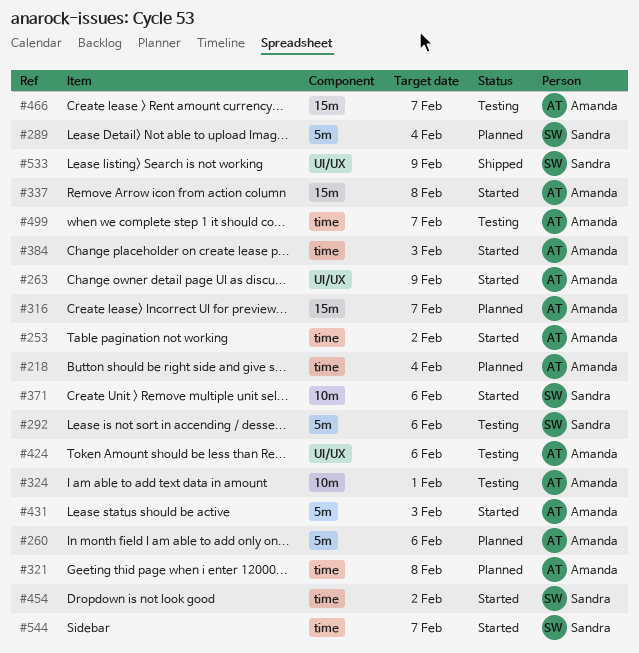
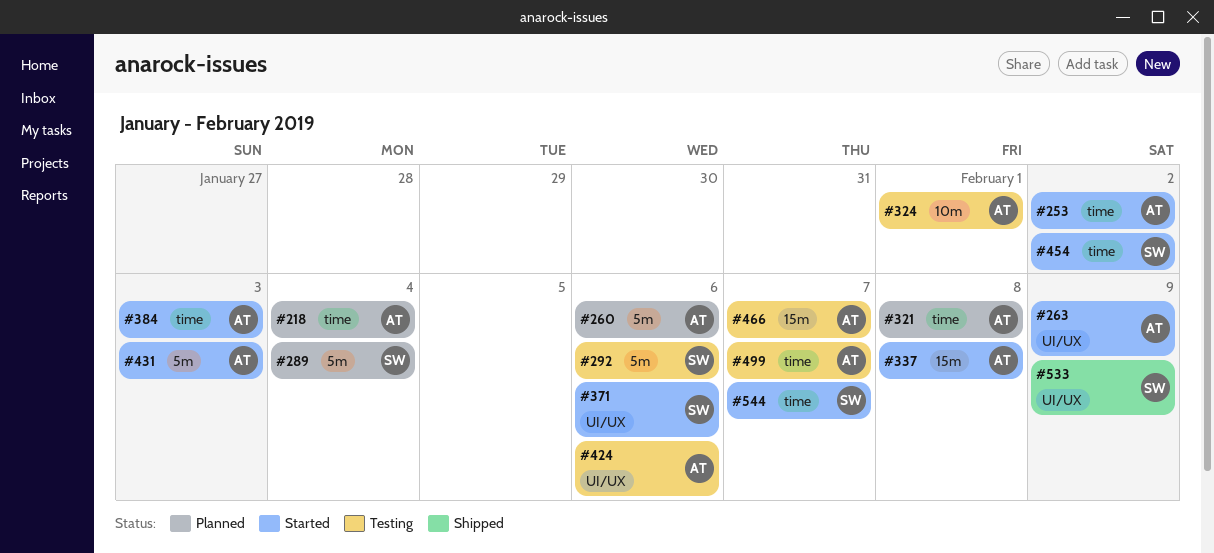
#316: present -> none
#371, label: 10m -> UI/UX

